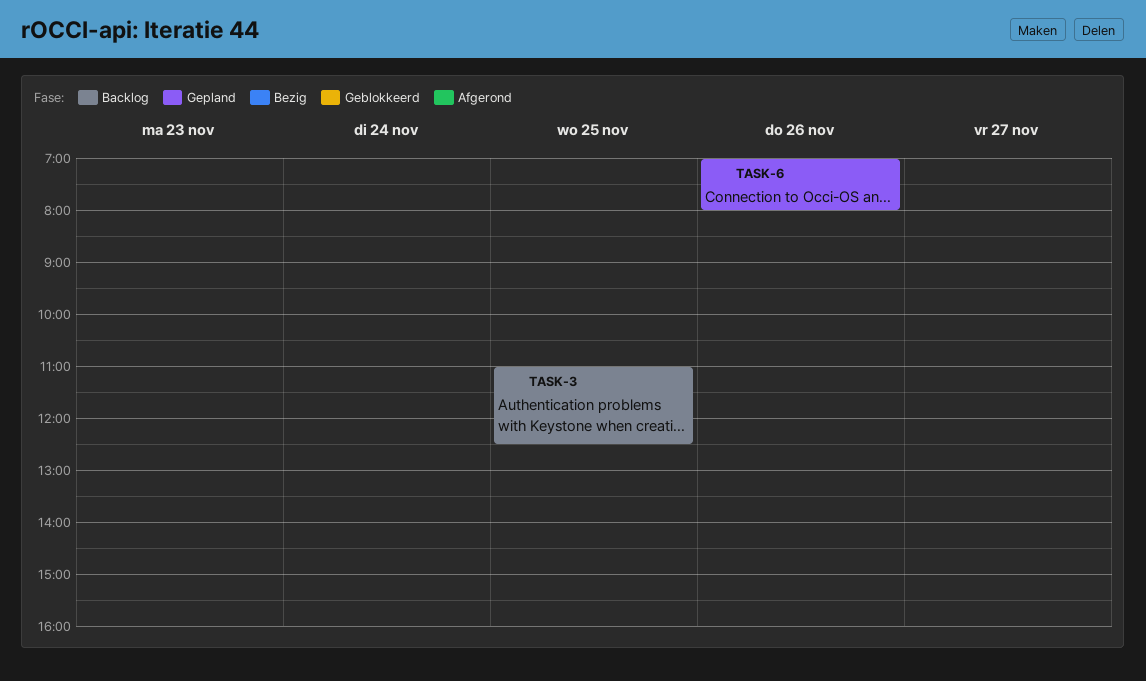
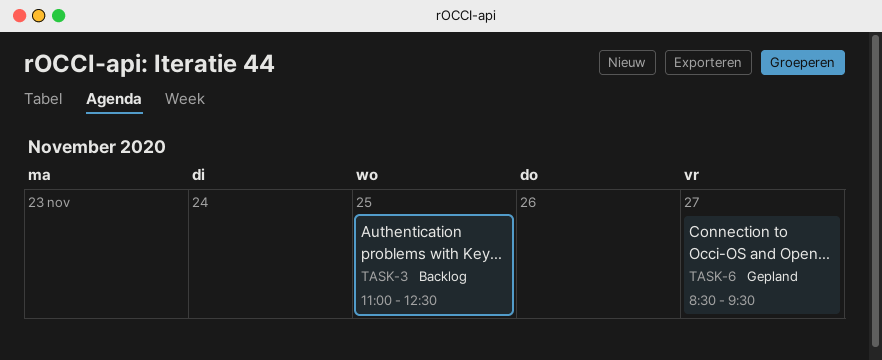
TASK-6, day: Nov 26 -> Nov 27
TASK-6, begins: 07:00 -> 08:30
TASK-6, ends: 08:00 -> 09:30

